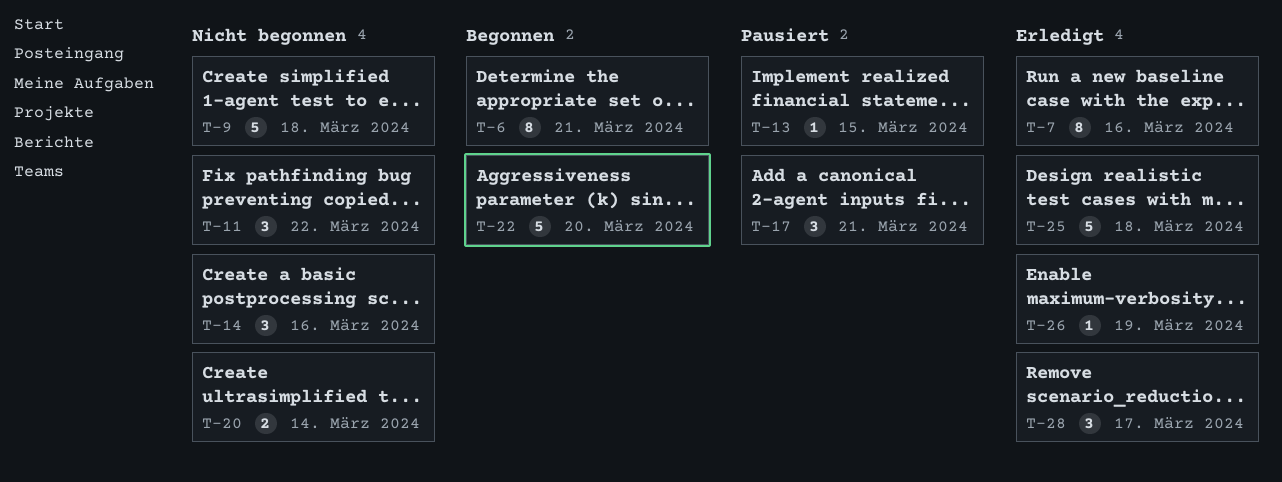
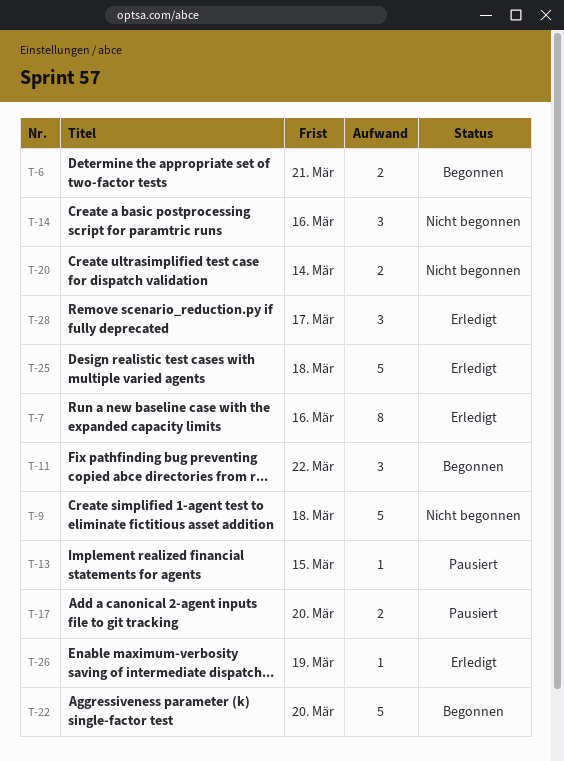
T-6, estimate: 8 -> 2
T-11, status: Nicht begonnen -> Begonnen
T-17, estimate: 3 -> 2
T-17, due: Mar 21 -> Mar 20

